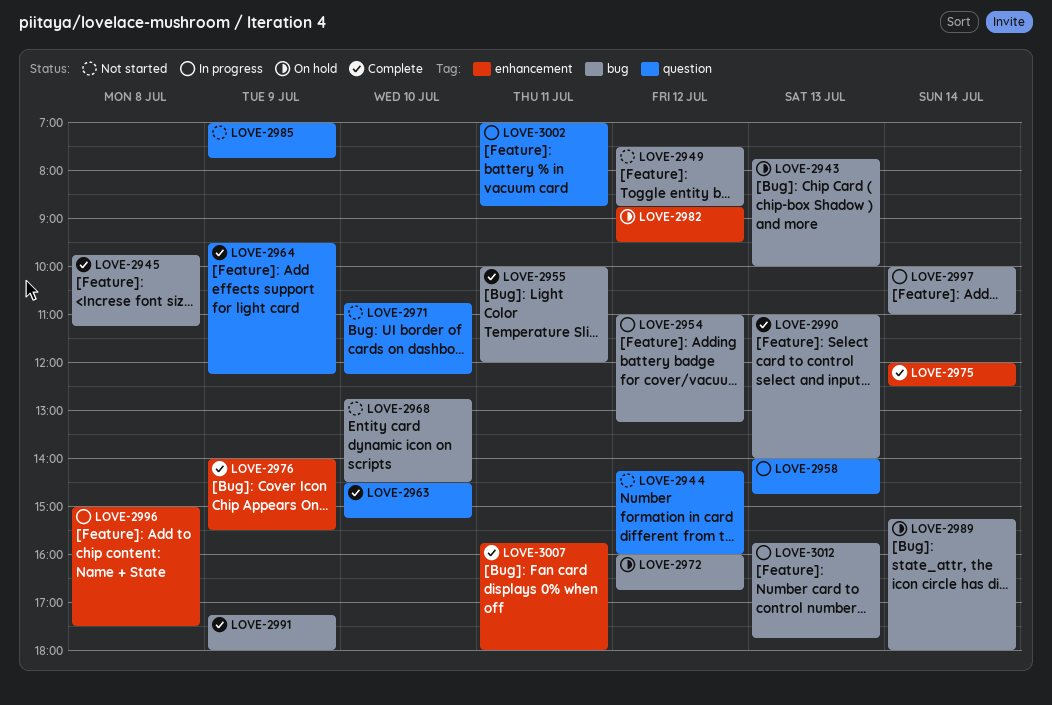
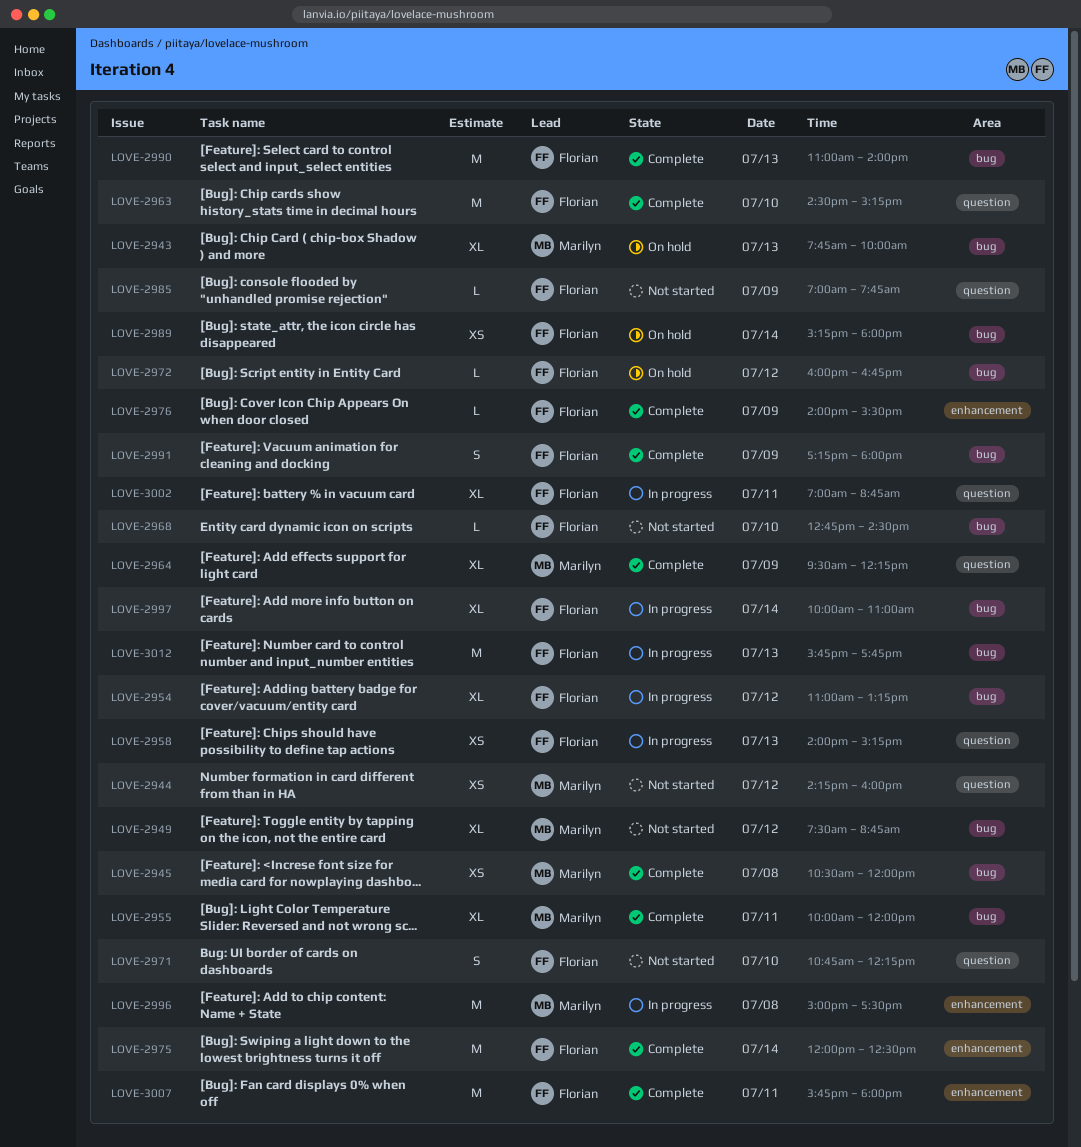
LOVE-2945, begins: 09:45 -> 10:30
LOVE-2945, ends: 11:15 -> 12:00
LOVE-2958, ends: 14:45 -> 15:15
LOVE-2982: present -> none

